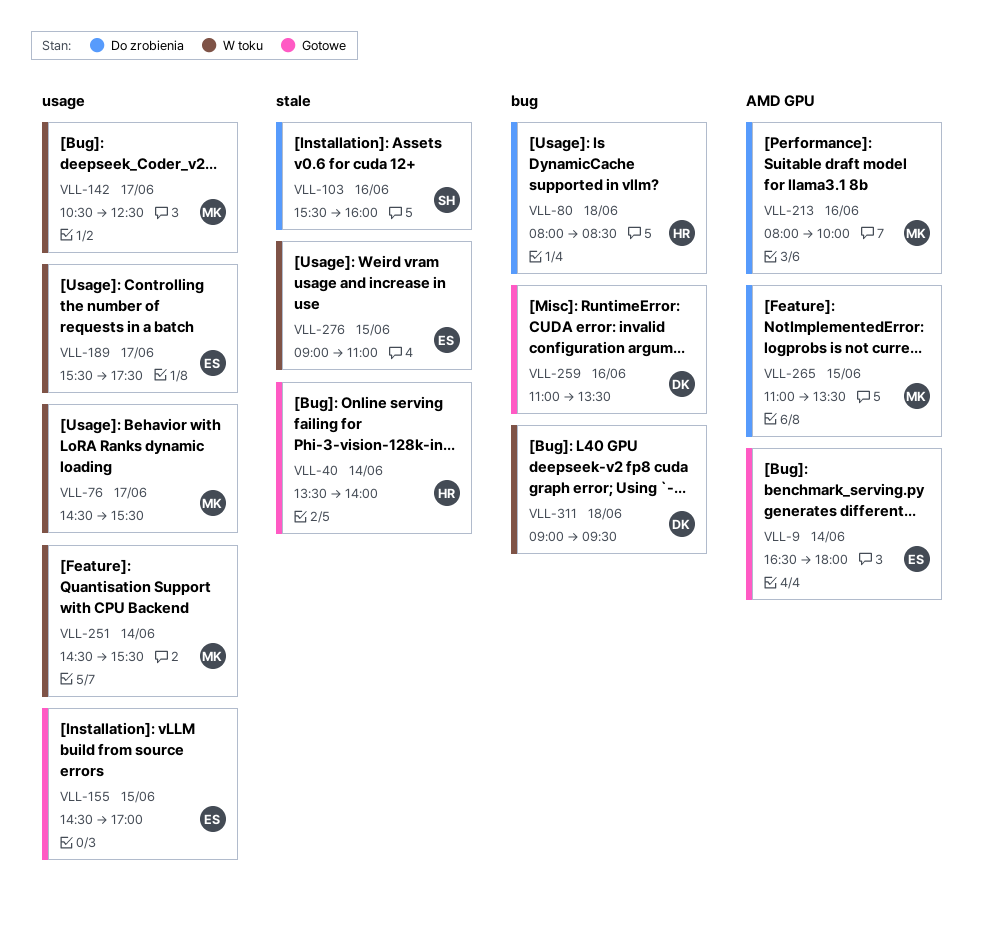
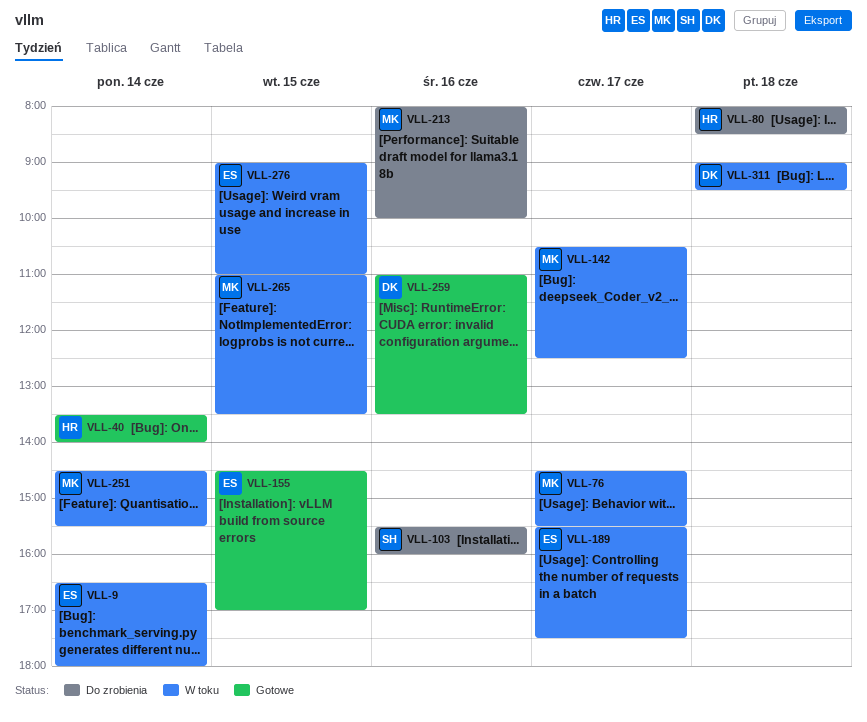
VLL-9, status: Gotowe -> W toku
VLL-265, status: Do zrobienia -> W toku

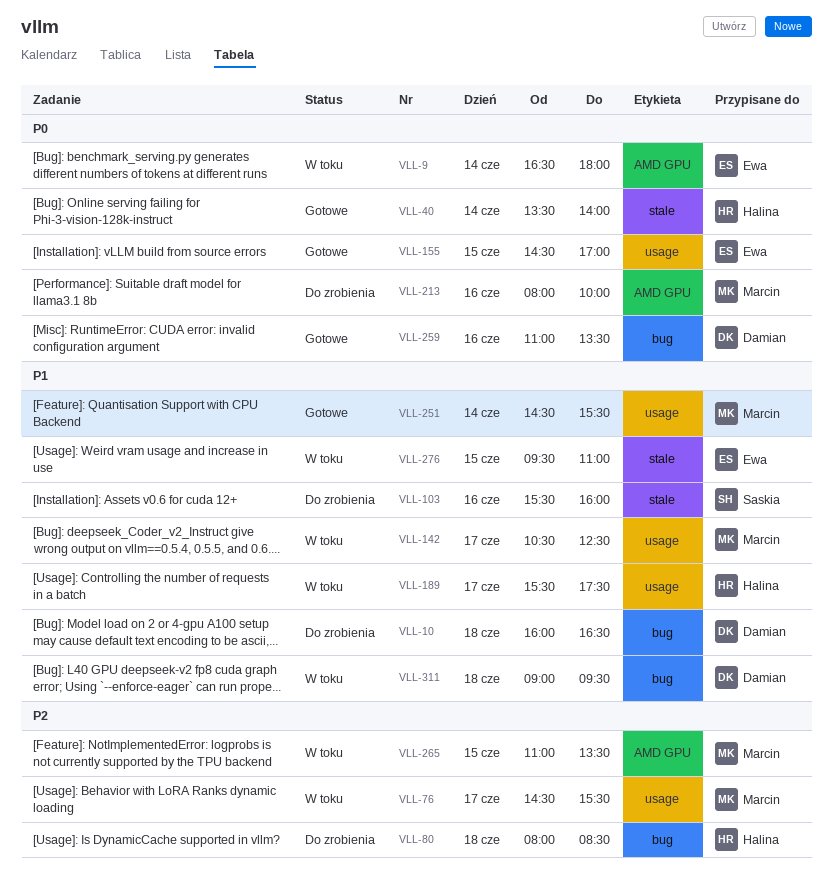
VLL-10: none -> present
VLL-189, owner: Ewa -> Halina
VLL-251, status: W toku -> Gotowe
VLL-276, begins: 09:00 -> 09:30

